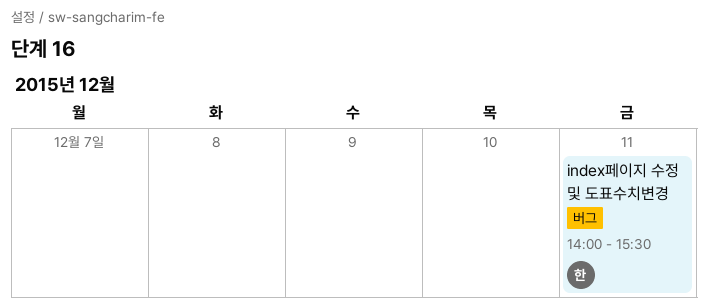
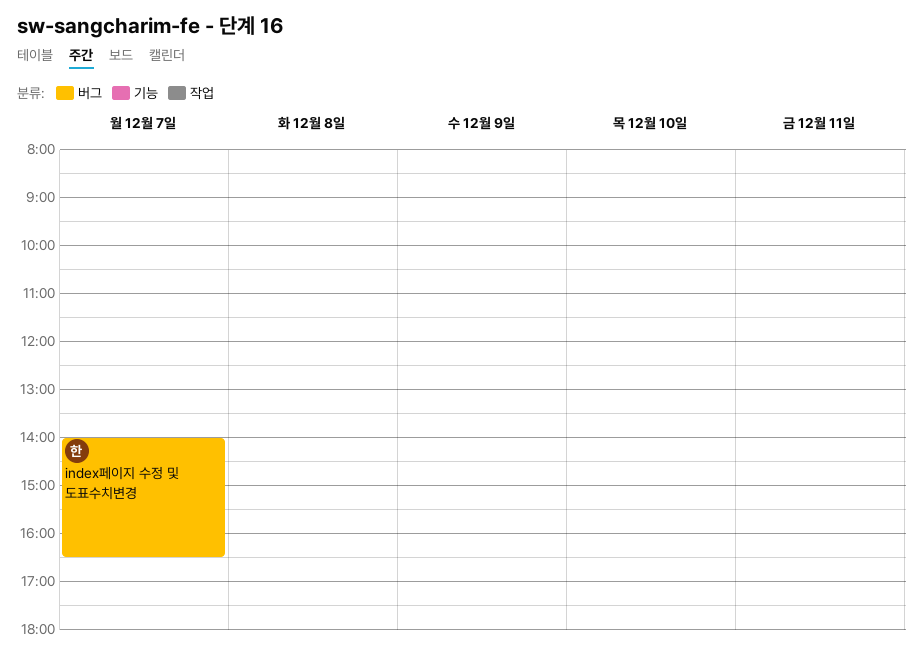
index페이지 수정 및 도표수치변경, day: Dec 11 -> Dec 7
index페이지 수정 및 도표수치변경, ends: 15:30 -> 16:30

